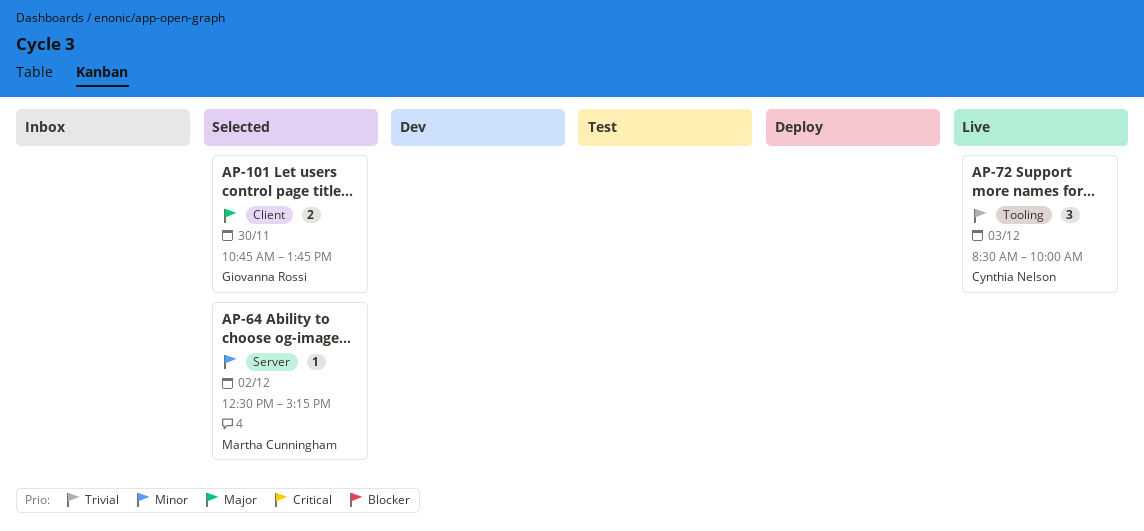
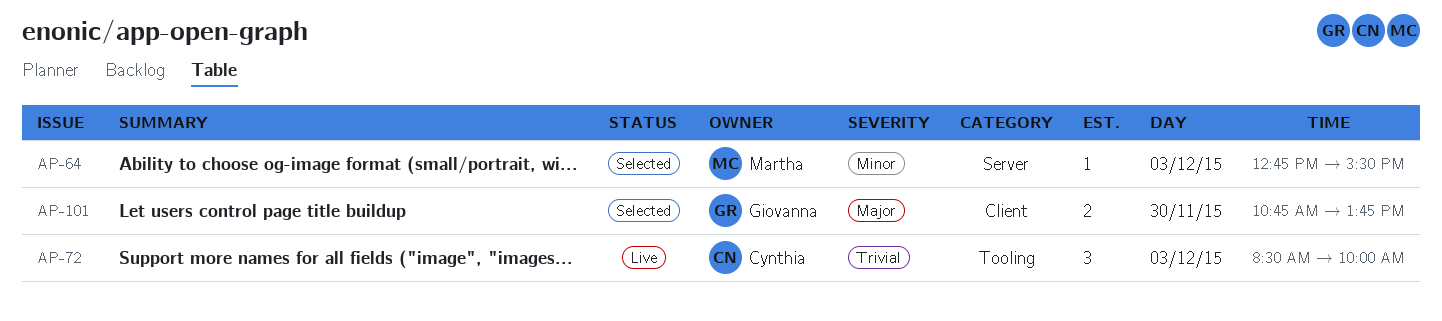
AP-64, day: Dec 2 -> Dec 3
AP-64, begins: 12:30 -> 12:45
AP-64, ends: 15:15 -> 15:30

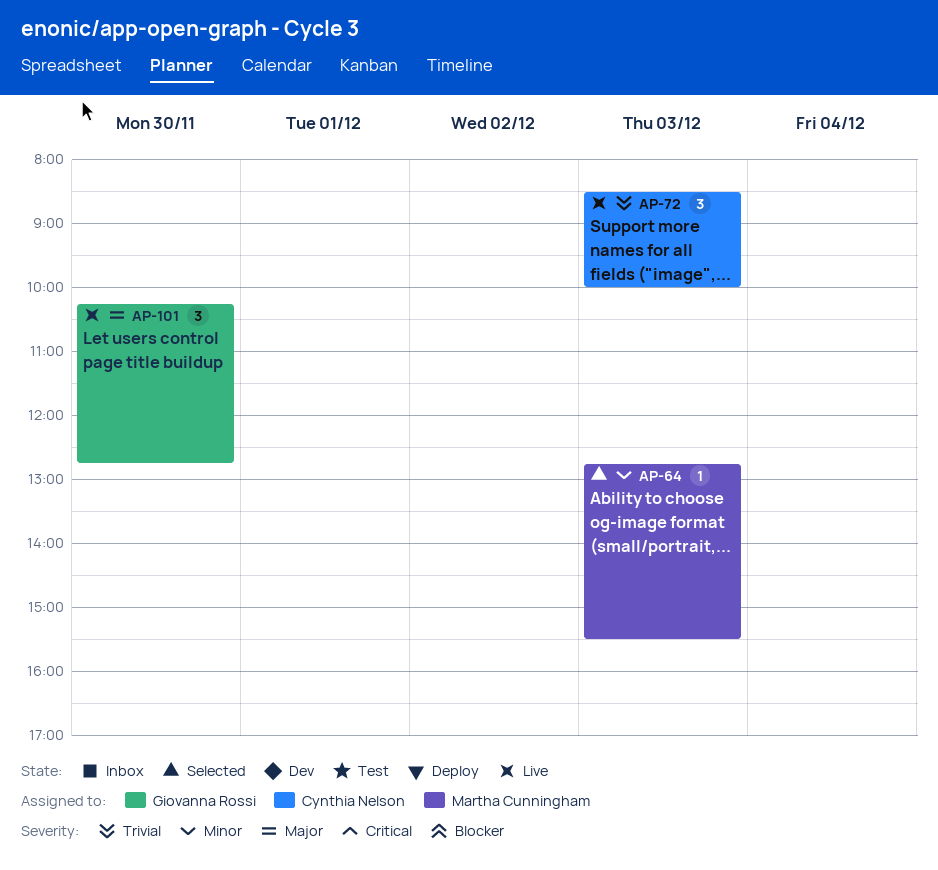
AP-101, status: Selected -> Live
AP-101, estimate: 2 -> 3
AP-101, begins: 10:45 -> 10:15
AP-101, ends: 13:45 -> 12:45

